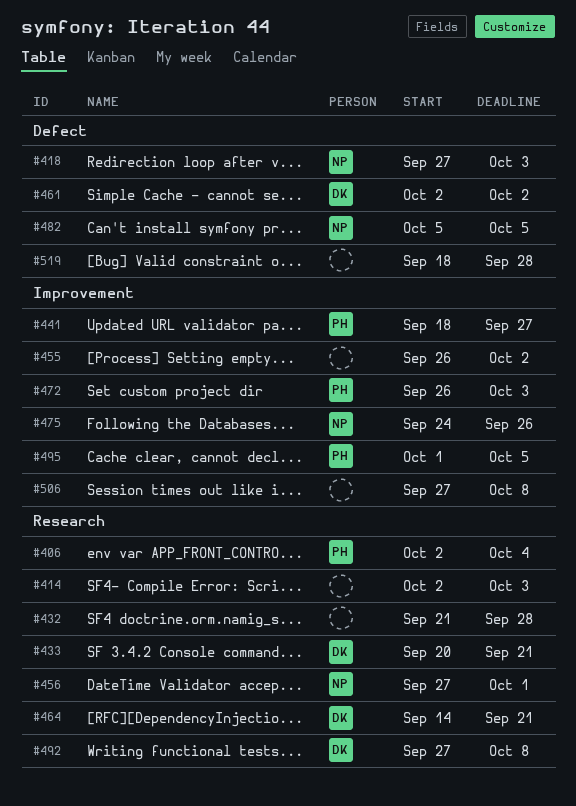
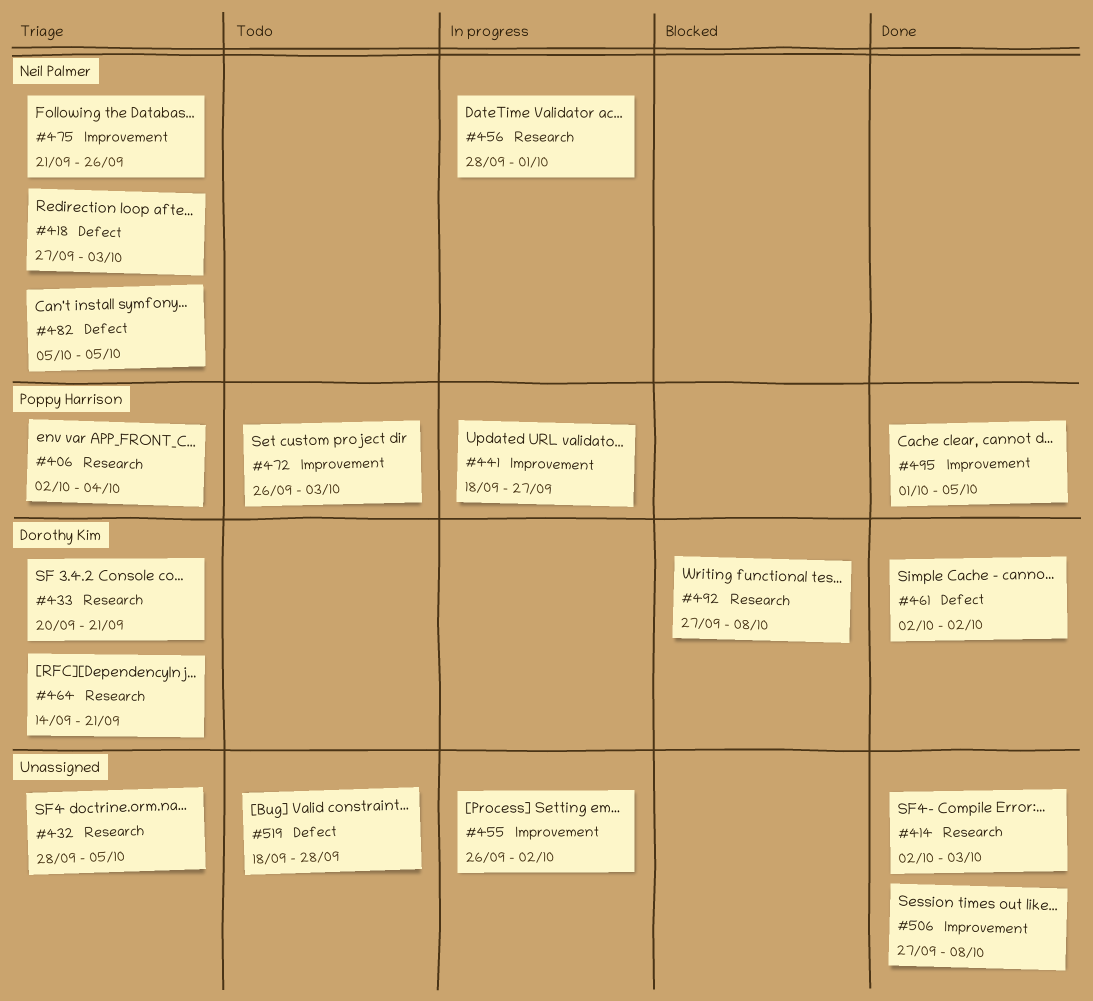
#432, start: Sep 21 -> Sep 28
#432, due: Sep 28 -> Oct 5
#456, start: Sep 27 -> Sep 28
#475, start: Sep 24 -> Sep 21

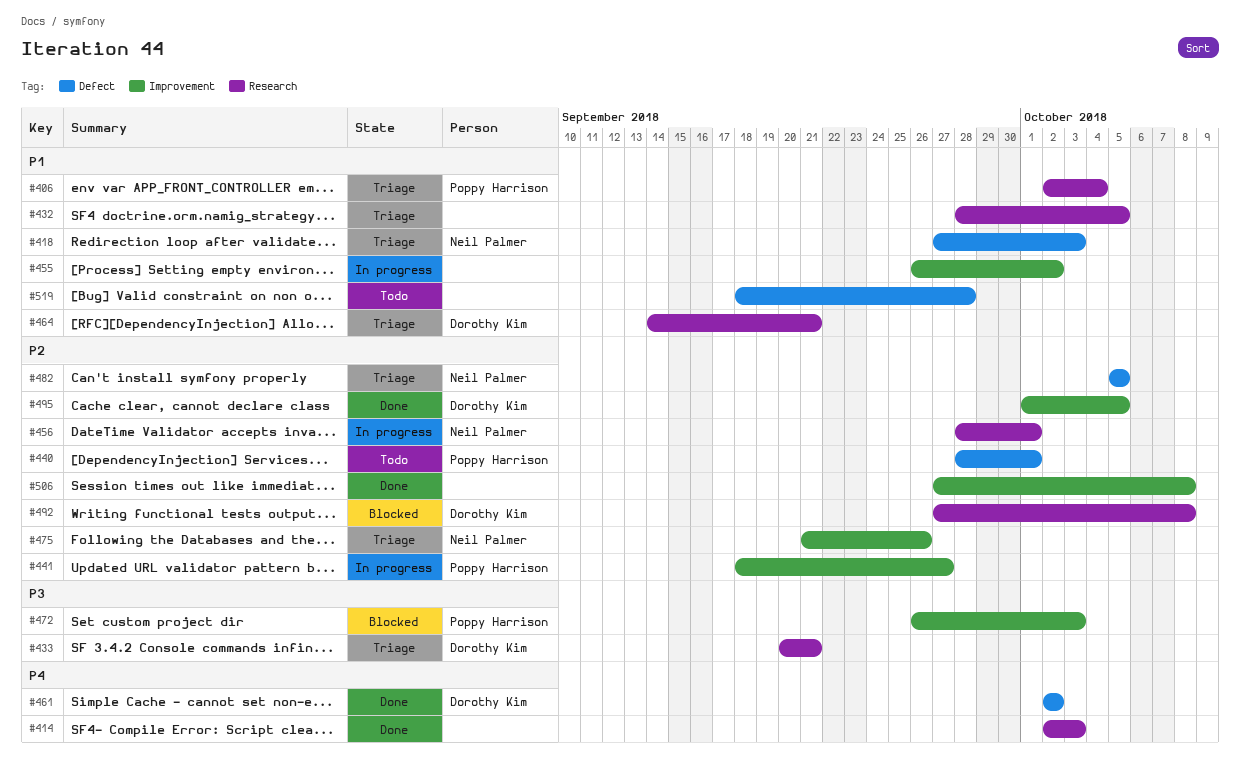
#440: none -> present
#472, status: Todo -> Blocked
#495, owner: Poppy Harrison -> Dorothy Kim

